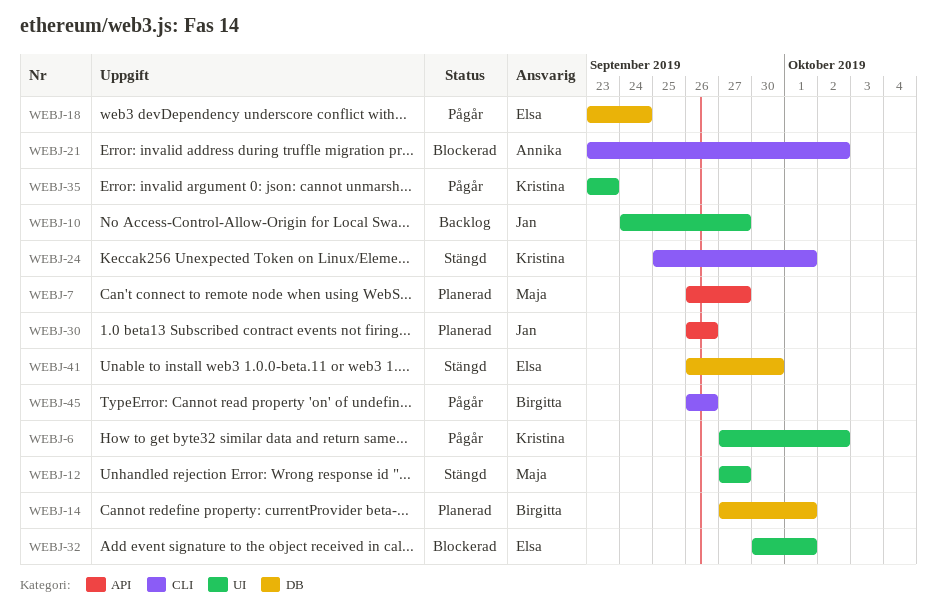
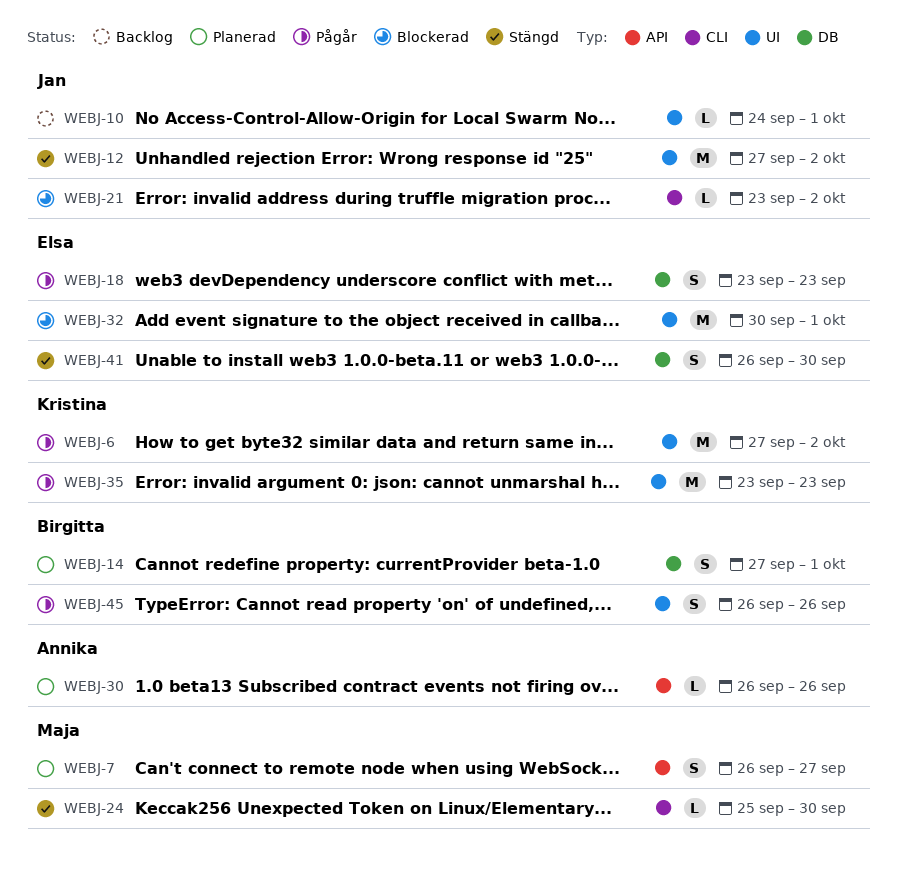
WEBJ-10, due: Sep 27 -> Oct 1
WEBJ-12, owner: Maja -> Jan
WEBJ-12, due: Sep 27 -> Oct 2
WEBJ-18, due: Sep 24 -> Sep 23
WEBJ-21, owner: Annika -> Jan
WEBJ-24, owner: Kristina -> Maja
WEBJ-24, due: Oct 1 -> Sep 30
WEBJ-30, owner: Jan -> Annika
WEBJ-45, label: CLI -> UI

